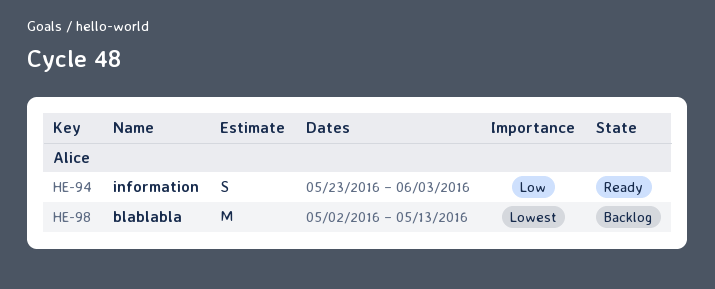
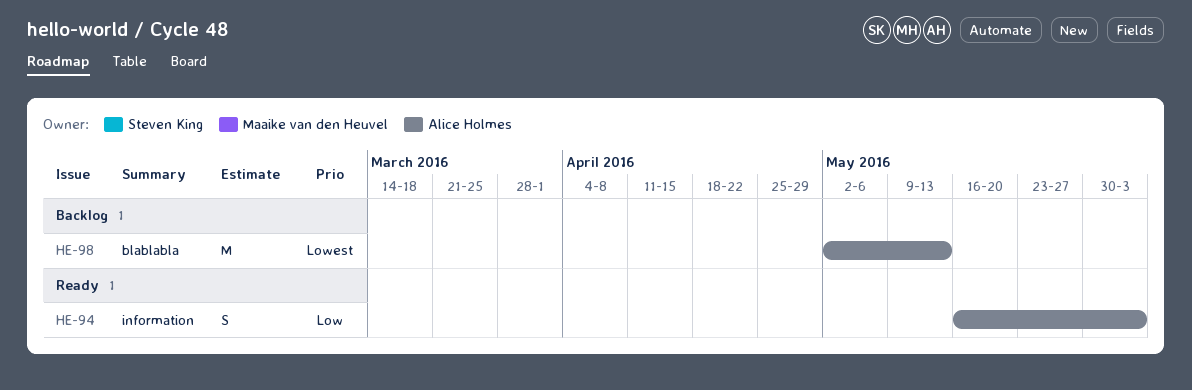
HE-94, start: May 23 -> May 16

